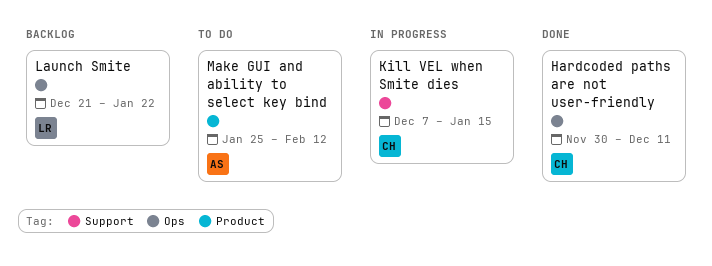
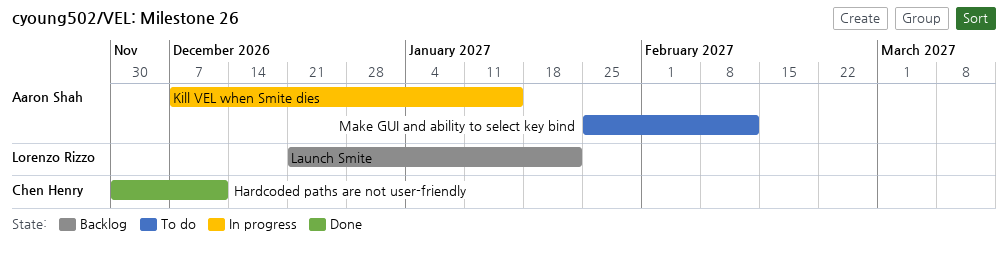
Kill VEL when Smite dies, owner: Chen Henry -> Aaron Shah

